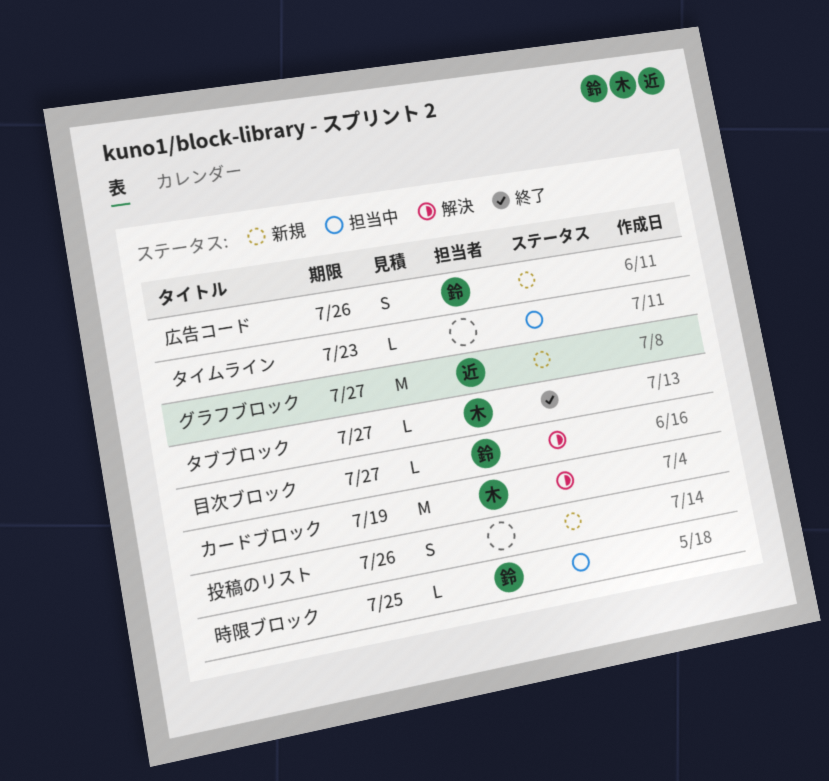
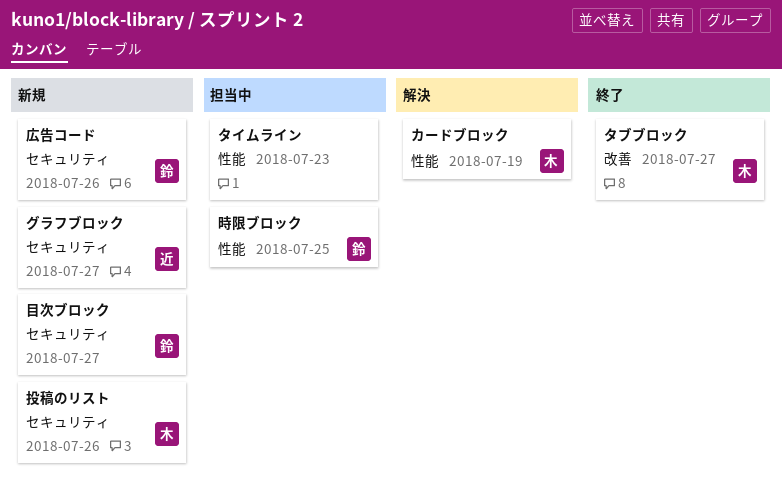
投稿のリスト, owner: none -> 木
目次ブロック, status: 解決 -> 新規

